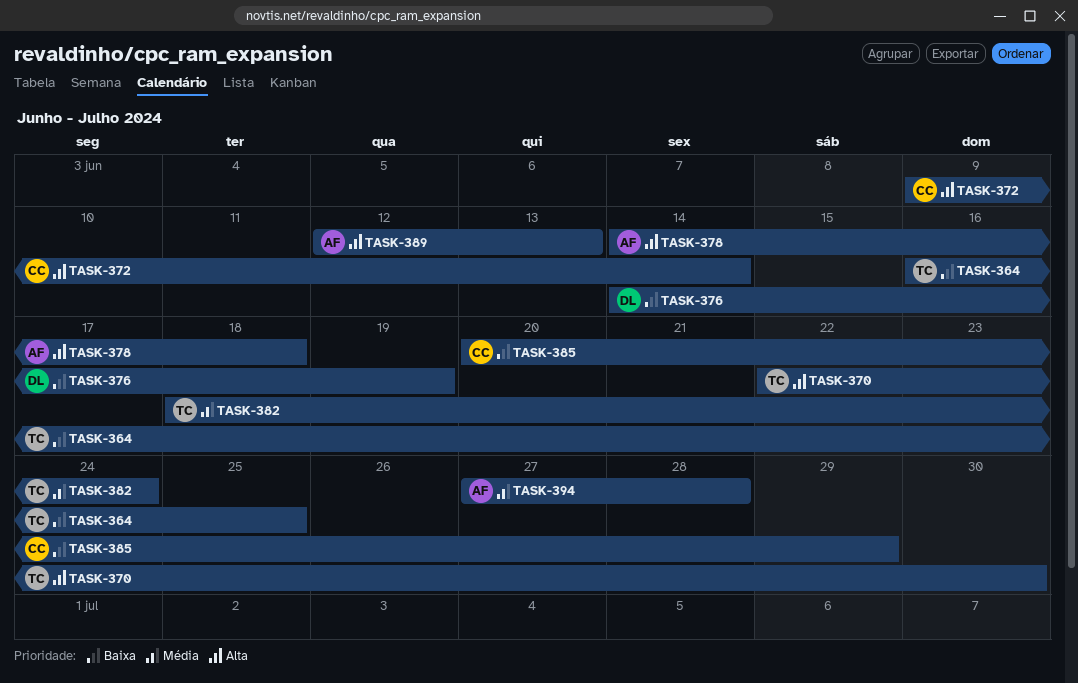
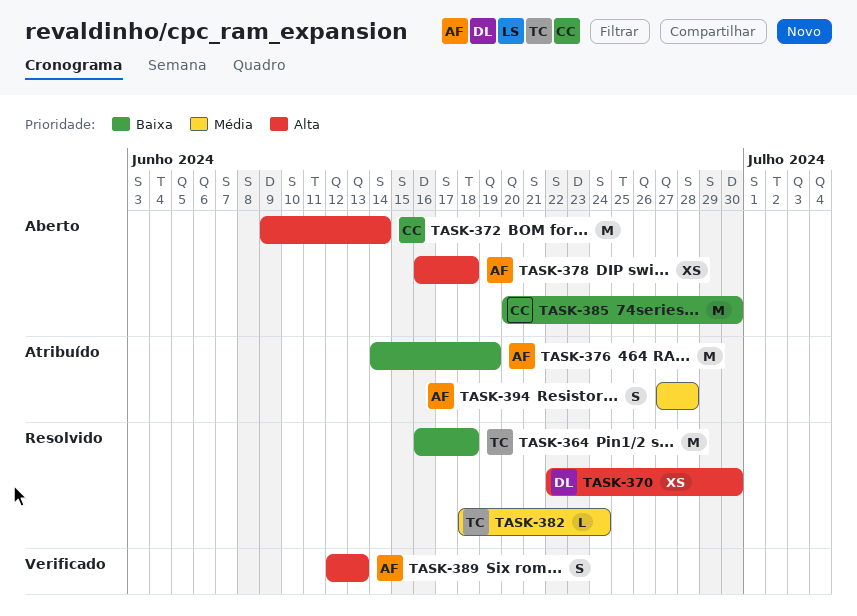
TASK-364, due: Jun 25 -> Jun 18
TASK-370, owner: TC -> DL
TASK-376, owner: DL -> AF
TASK-378, start: Jun 14 -> Jun 16
TASK-385, due: Jun 29 -> Jun 30

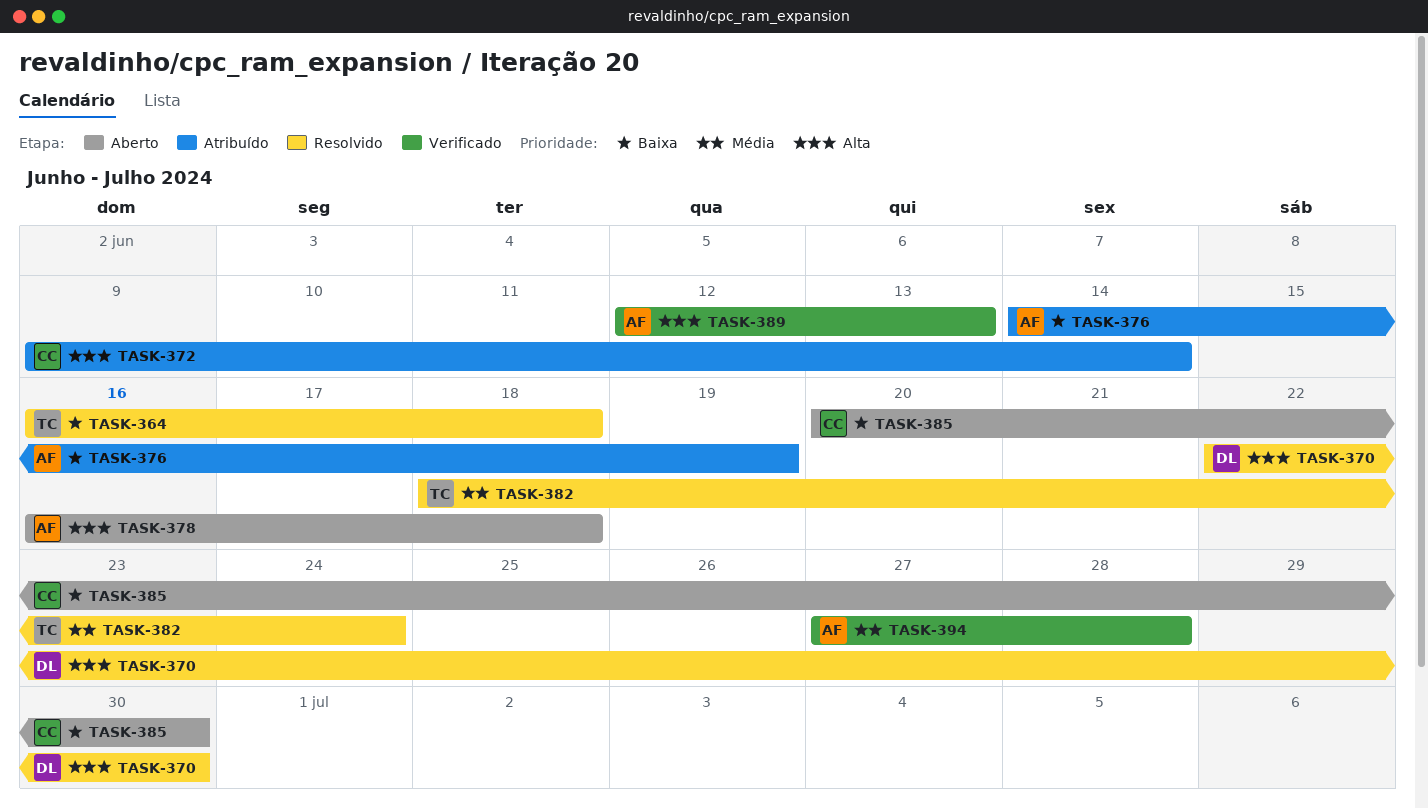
TASK-372, status: Aberto -> Atribuído
TASK-394, status: Atribuído -> Verificado

